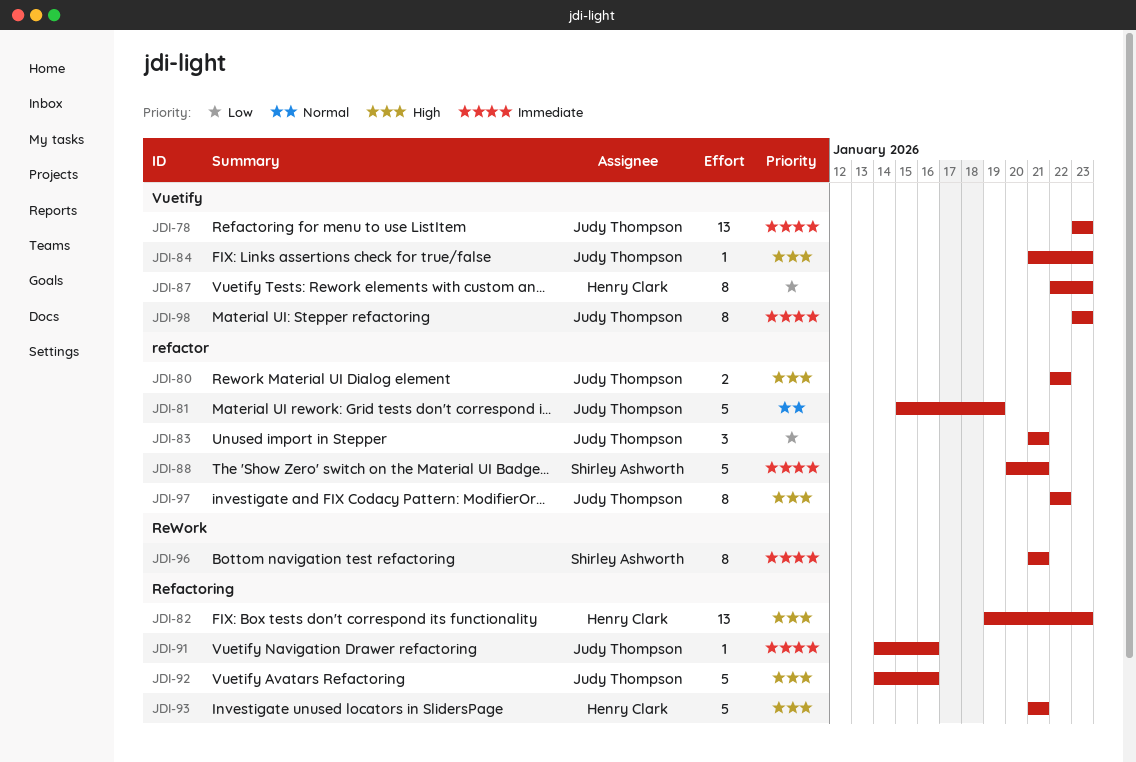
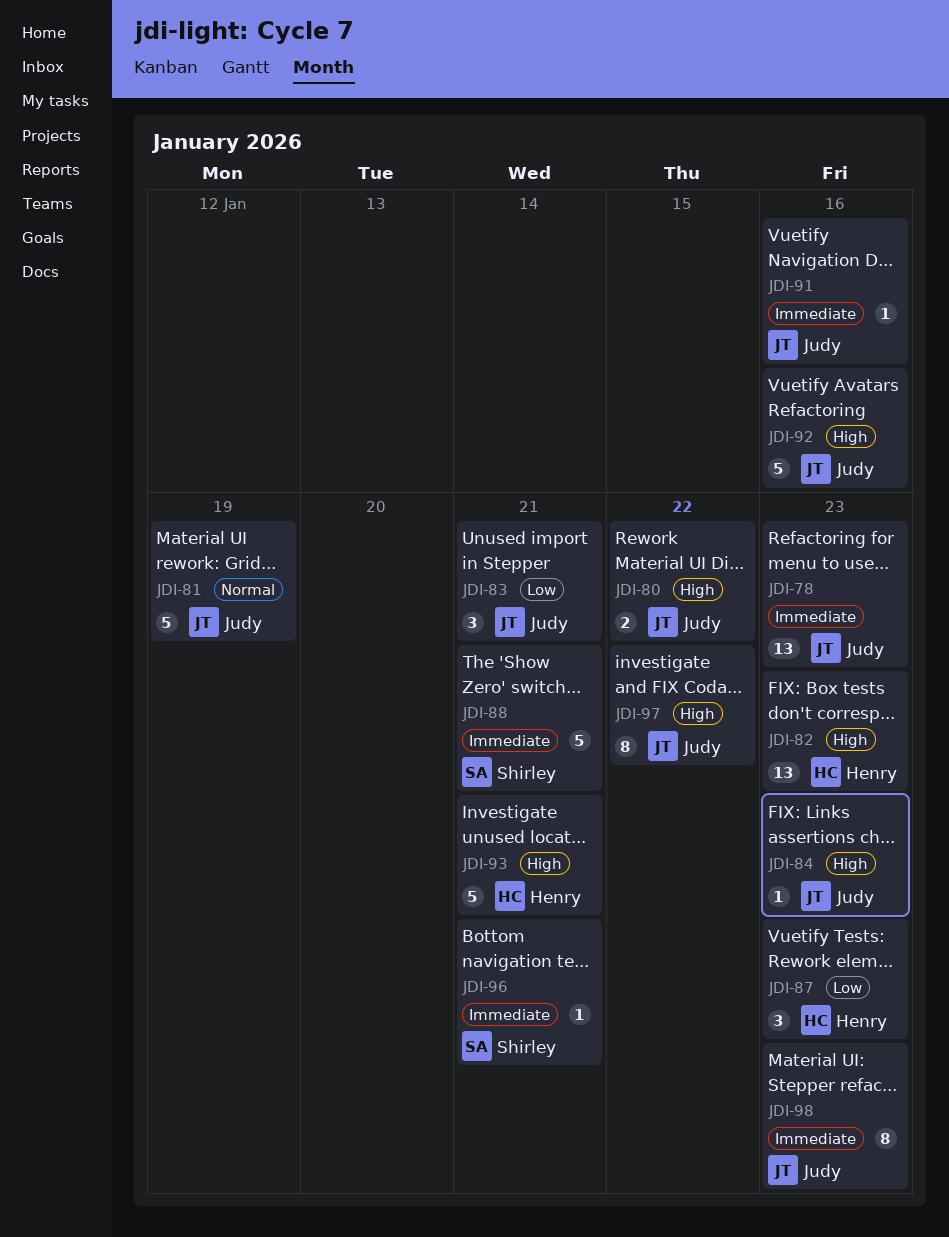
JDI-87, estimate: 8 -> 3
JDI-96, estimate: 8 -> 1

